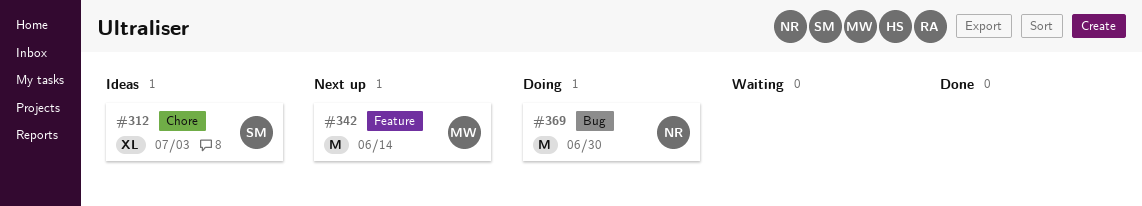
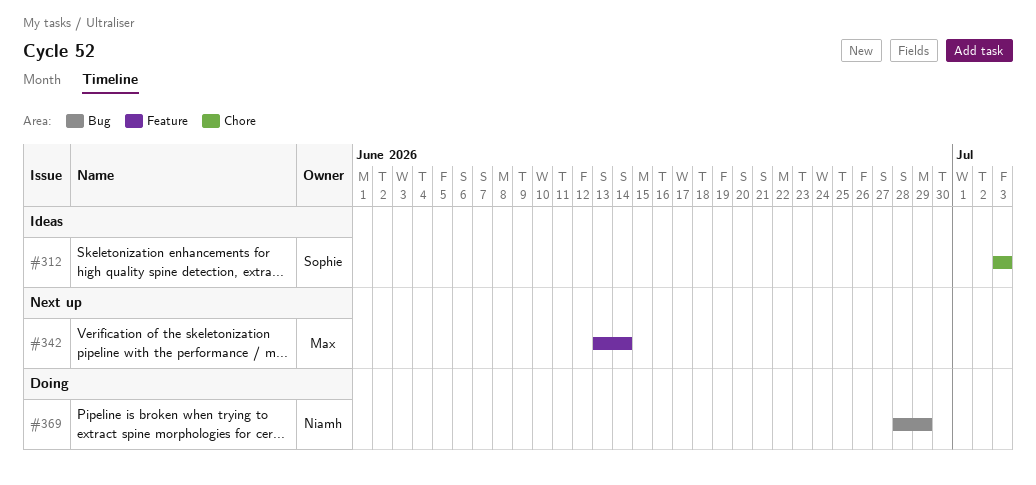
#369, due: Jun 30 -> Jun 29

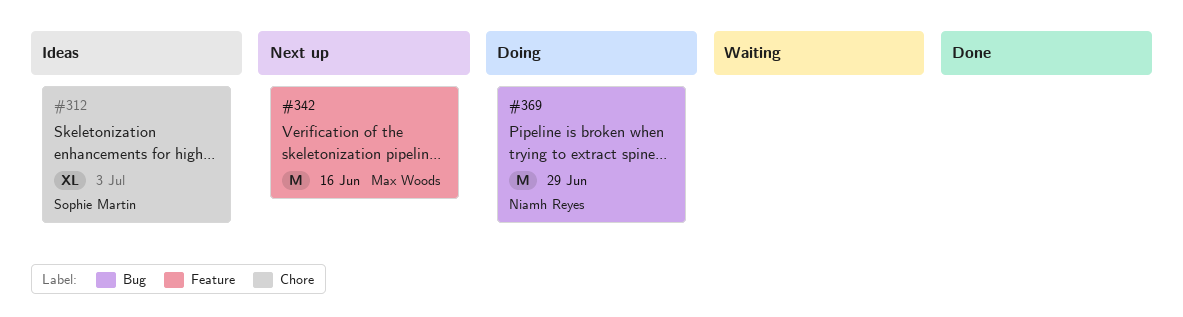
#342, due: Jun 14 -> Jun 16

